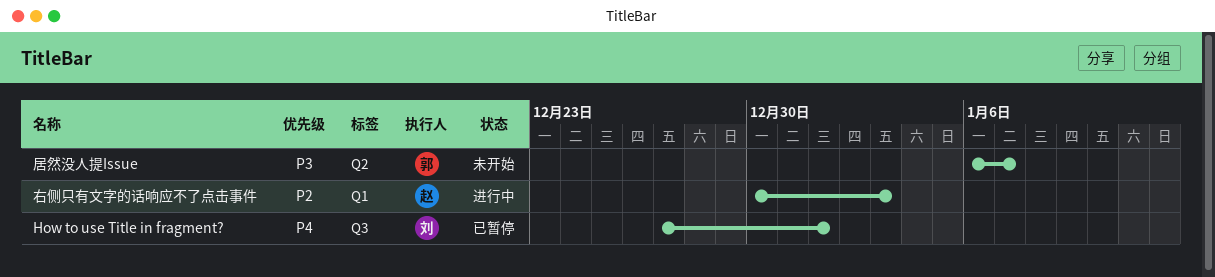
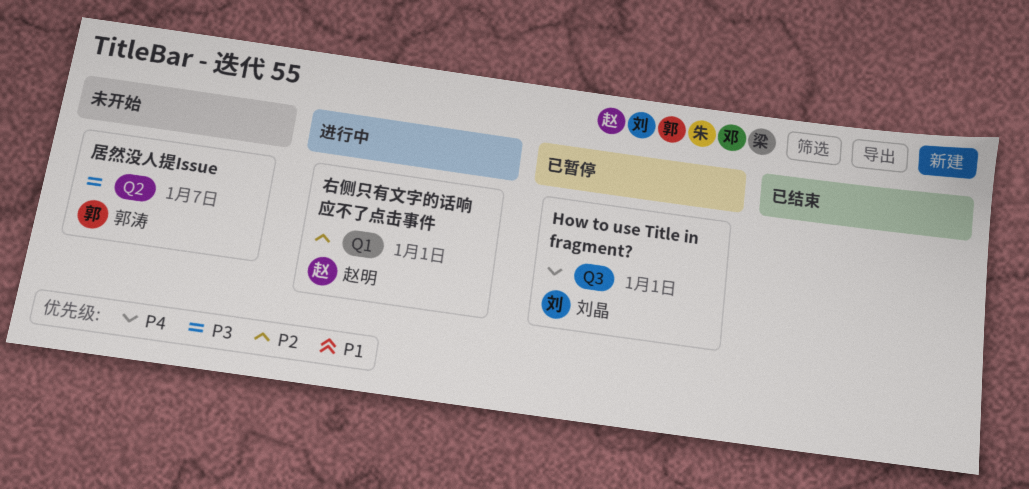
右侧只有文字的话响应不了点击事件, due: Jan 3 -> Jan 1

